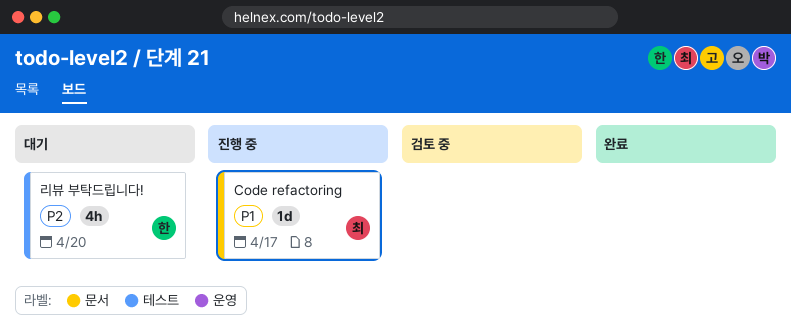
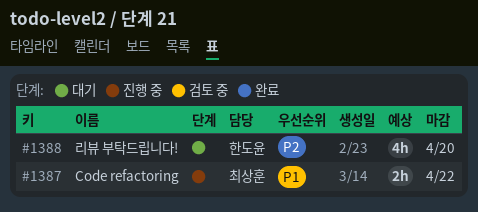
Code refactoring, estimate: 1d -> 2h
Code refactoring, due: Apr 17 -> Apr 22

